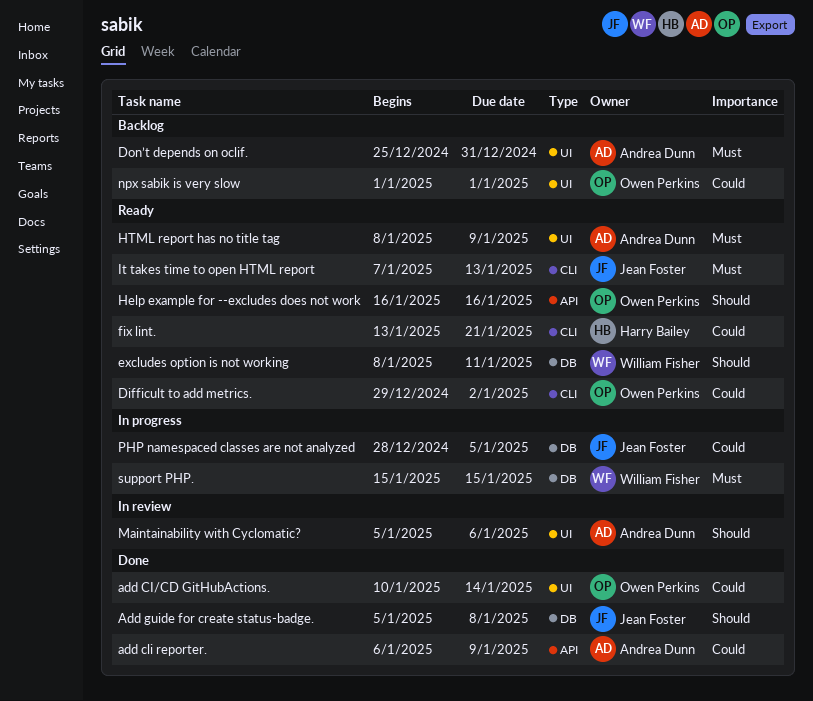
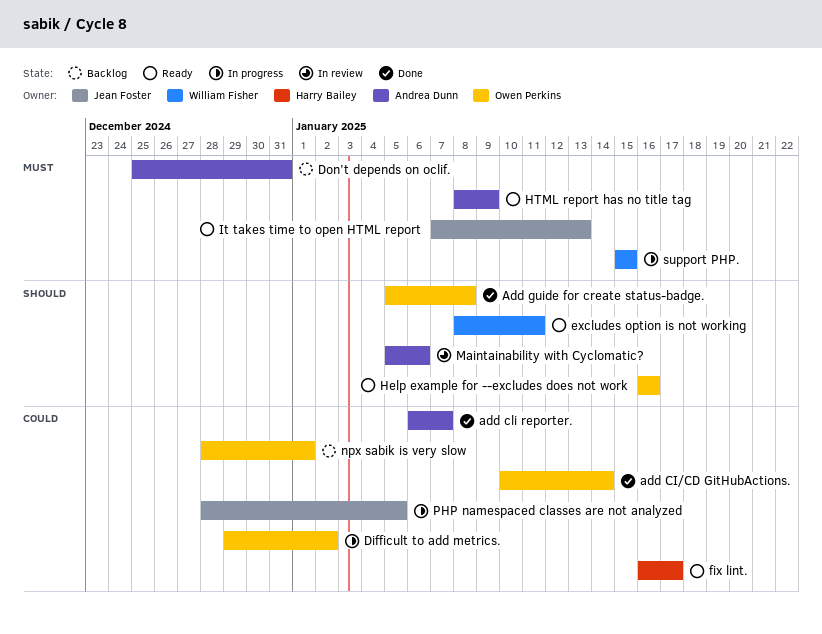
add cli reporter., due: Jan 9 -> Jan 7
Add guide for create status-badge., owner: Jean Foster -> Owen Perkins
Difficult to add metrics., status: Ready -> In progress
fix lint., start: Jan 13 -> Jan 16
fix lint., due: Jan 21 -> Jan 17
npx sabik is very slow, start: Jan 1 -> Dec 28

